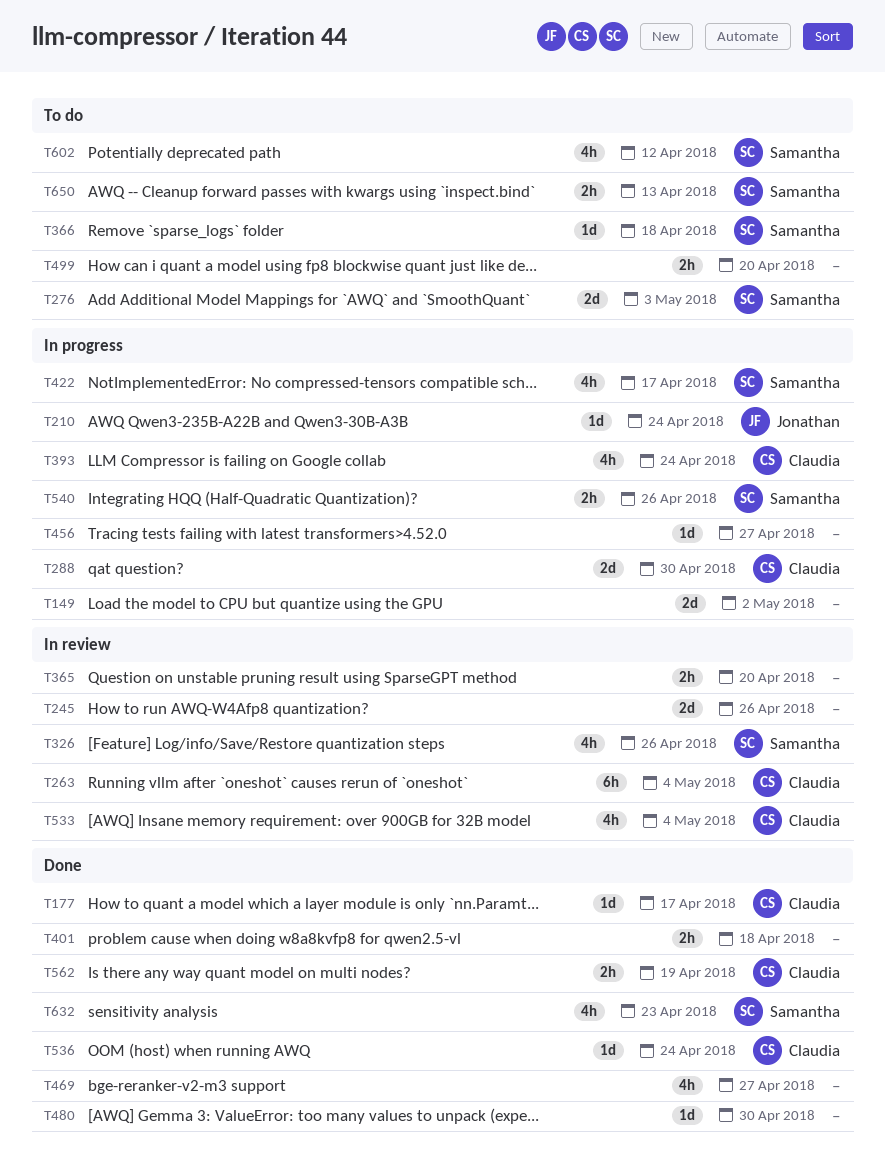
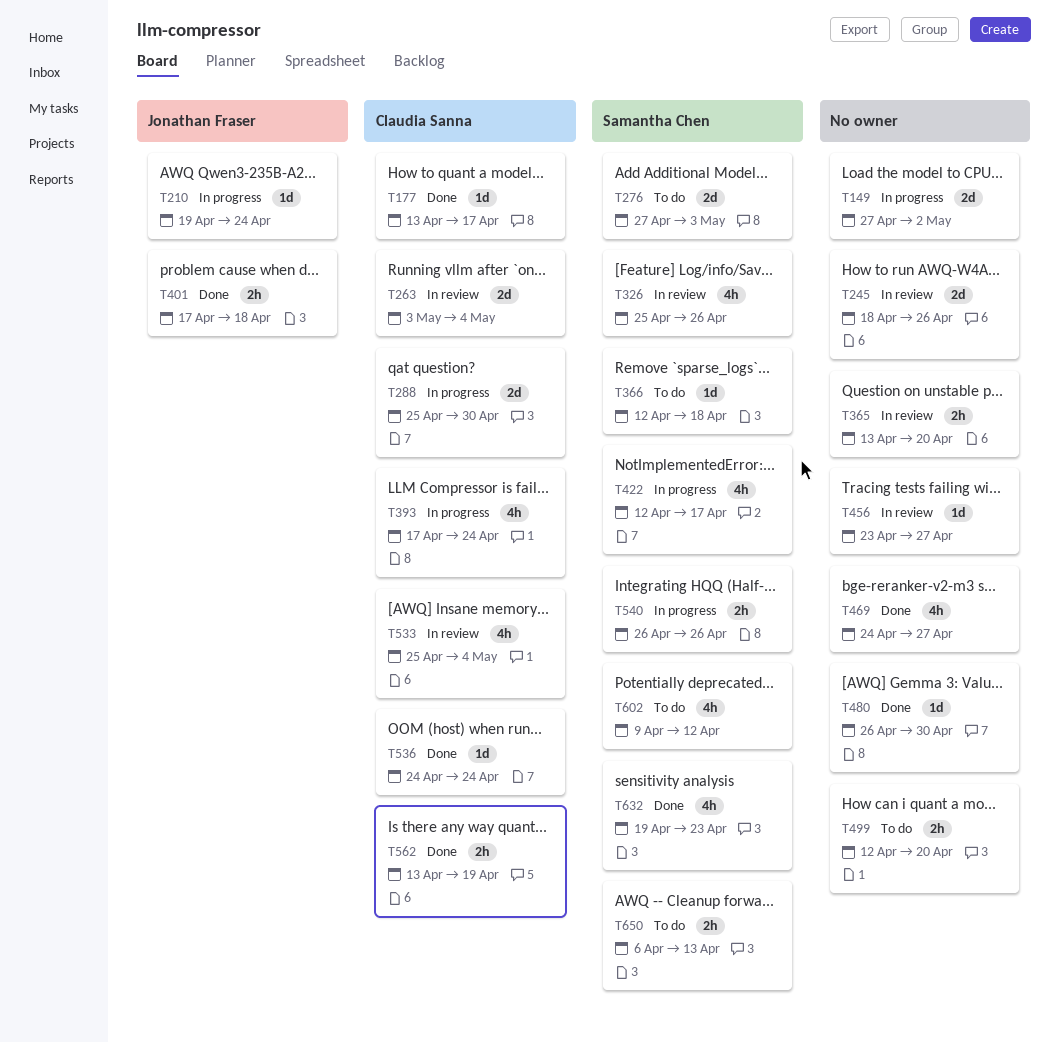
T263, estimate: 6h -> 2d
T401, owner: none -> Jonathan Fraser
T456, status: In progress -> In review

